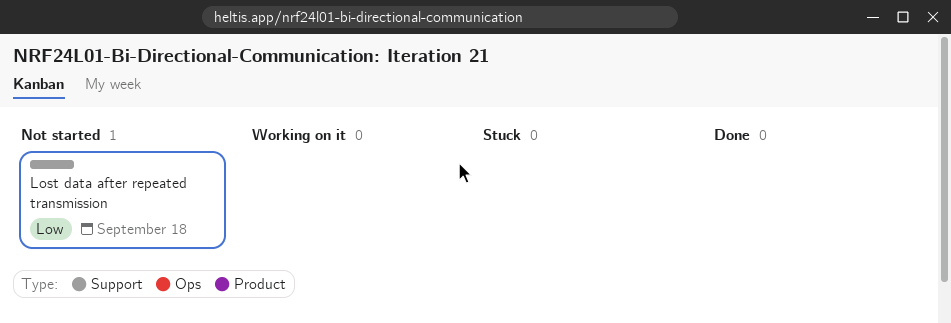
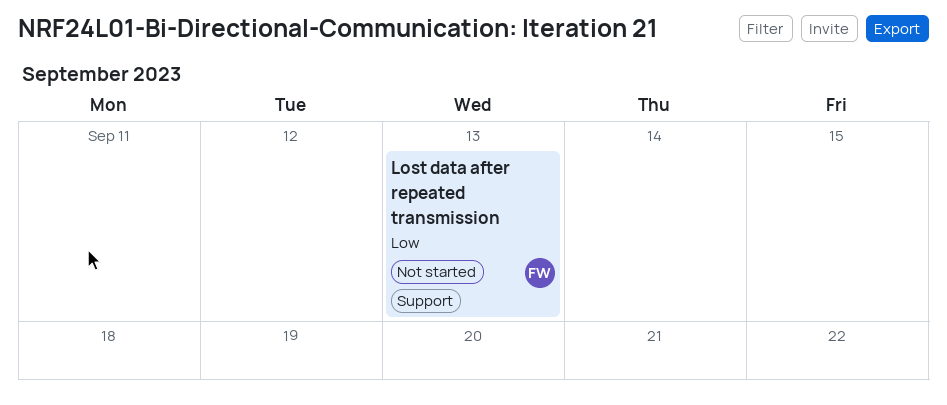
Lost data after repeated transmission, due: Sep 18 -> Sep 13

